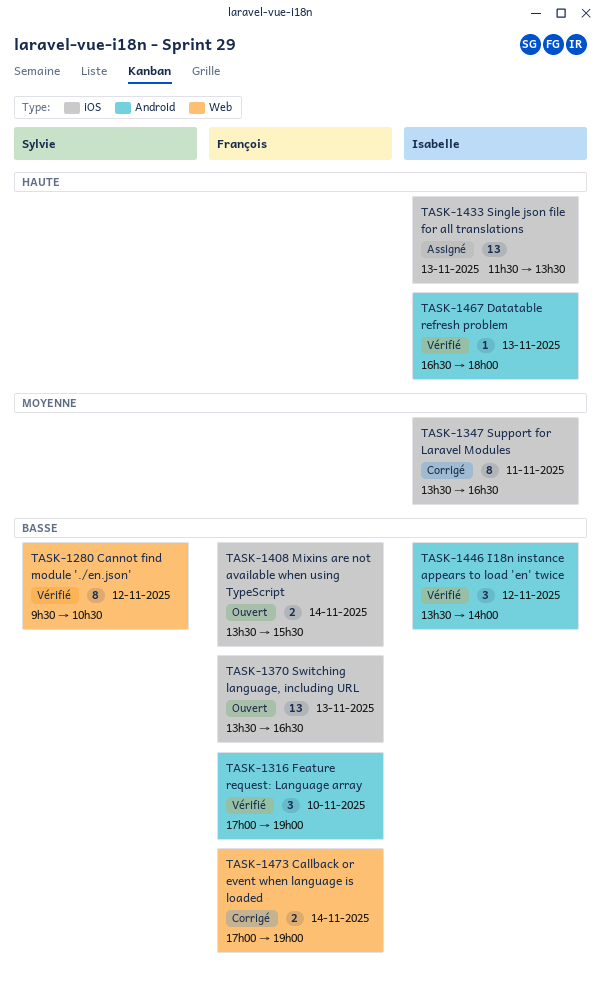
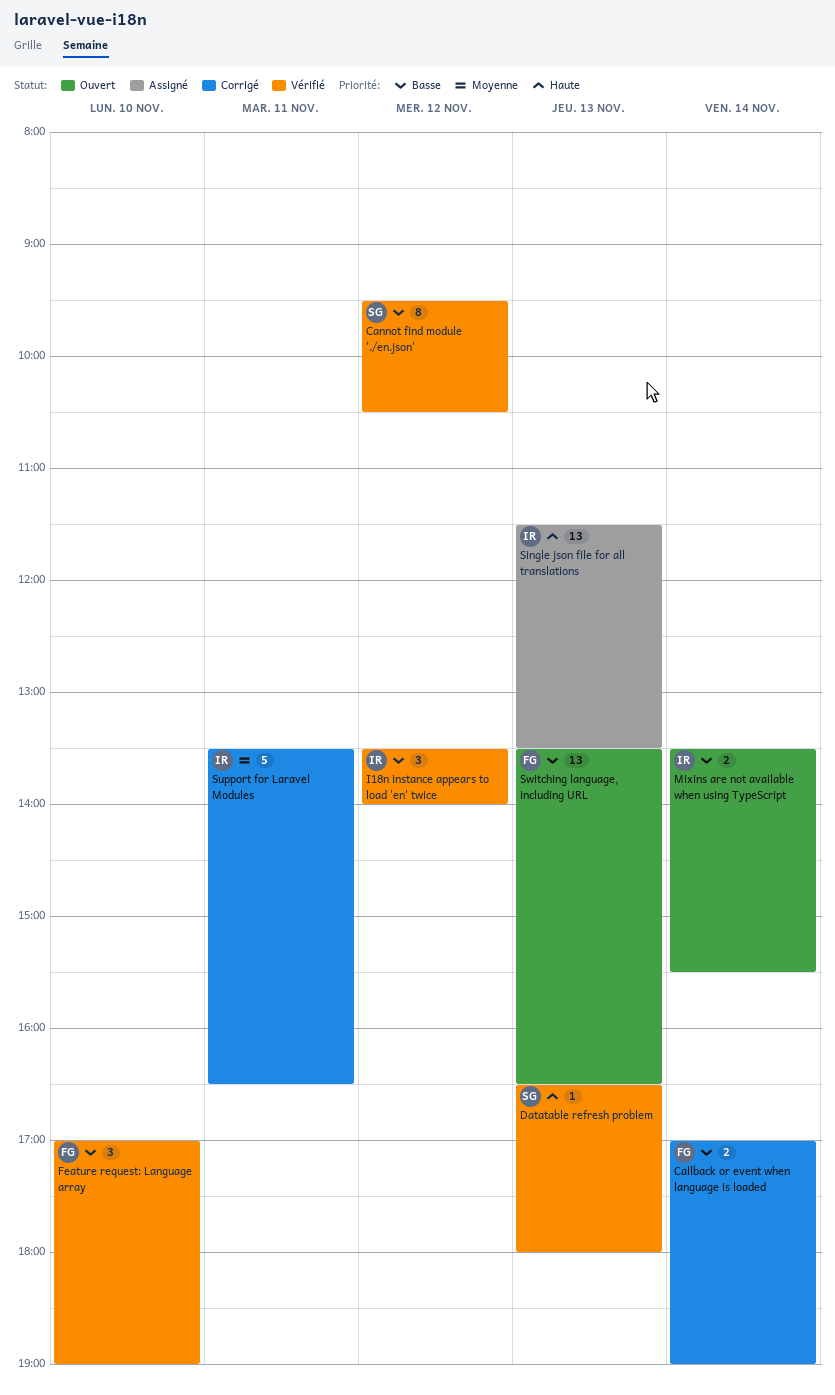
Datatable refresh problem, owner: Isabelle -> Sylvie
Mixins are not available when using TypeScript, owner: François -> Isabelle
Support for Laravel Modules, estimate: 8 -> 5

